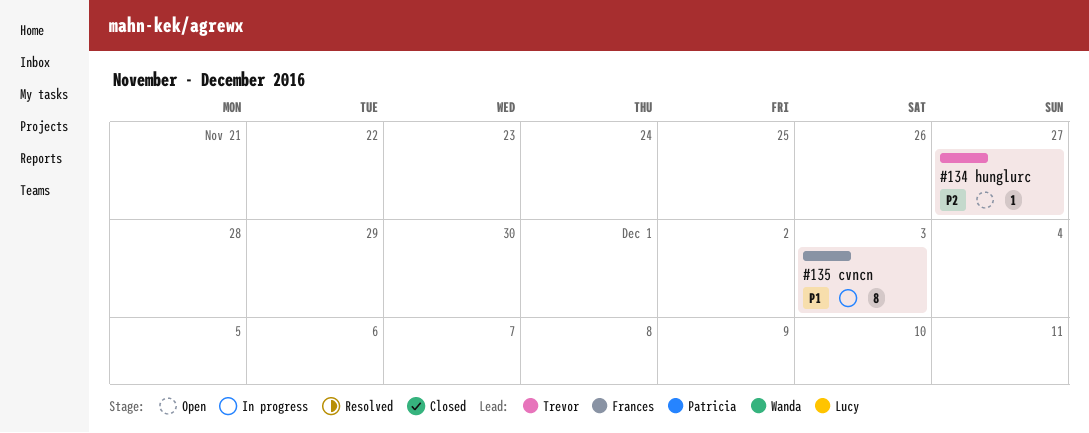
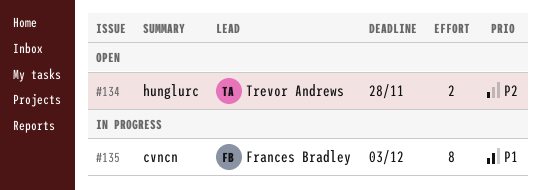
#134, estimate: 1 -> 2
#134, due: Nov 27 -> Nov 28

